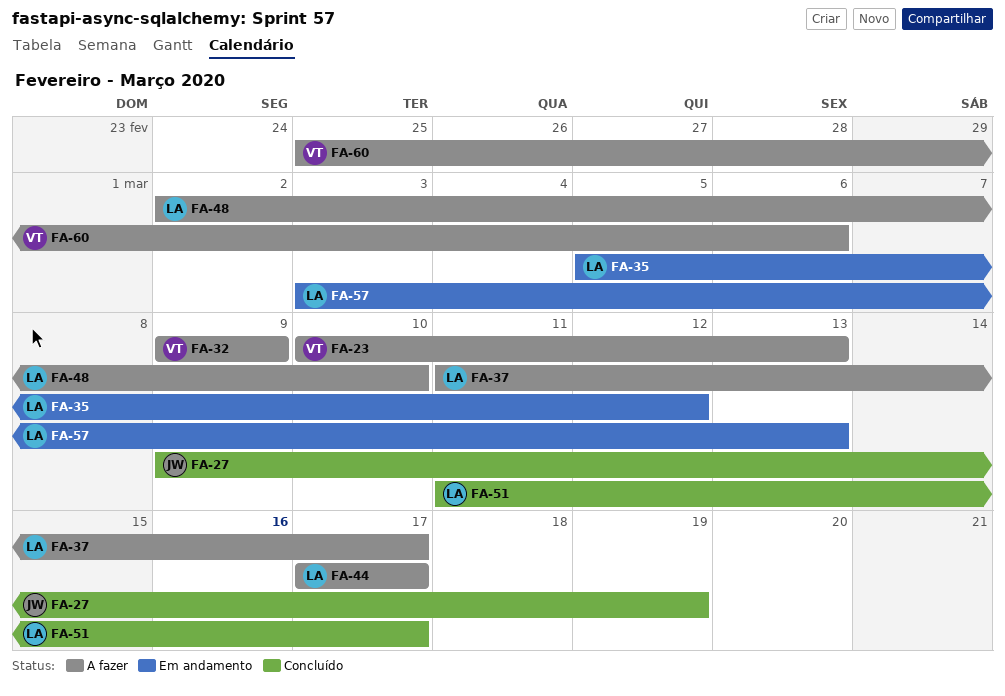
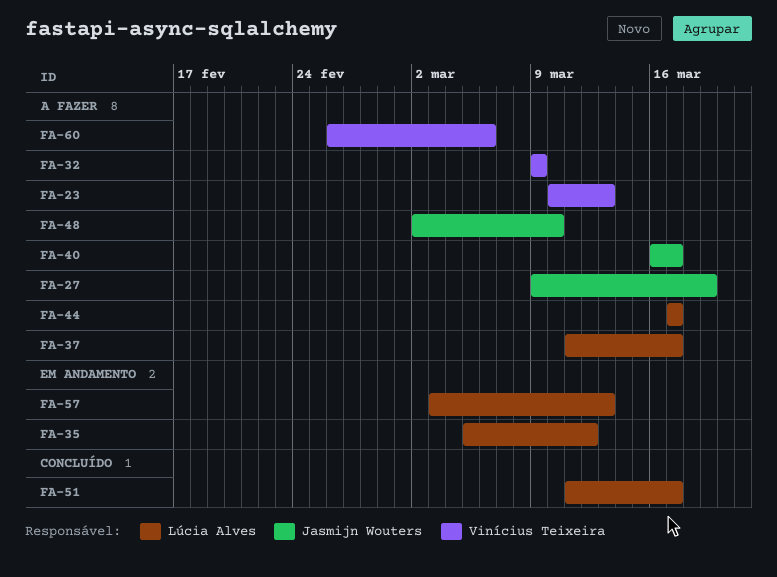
FA-27, status: Concluído -> A fazer
FA-40: none -> present
FA-48, owner: Lúcia Alves -> Jasmijn Wouters
FA-60, start: Feb 25 -> Feb 26

